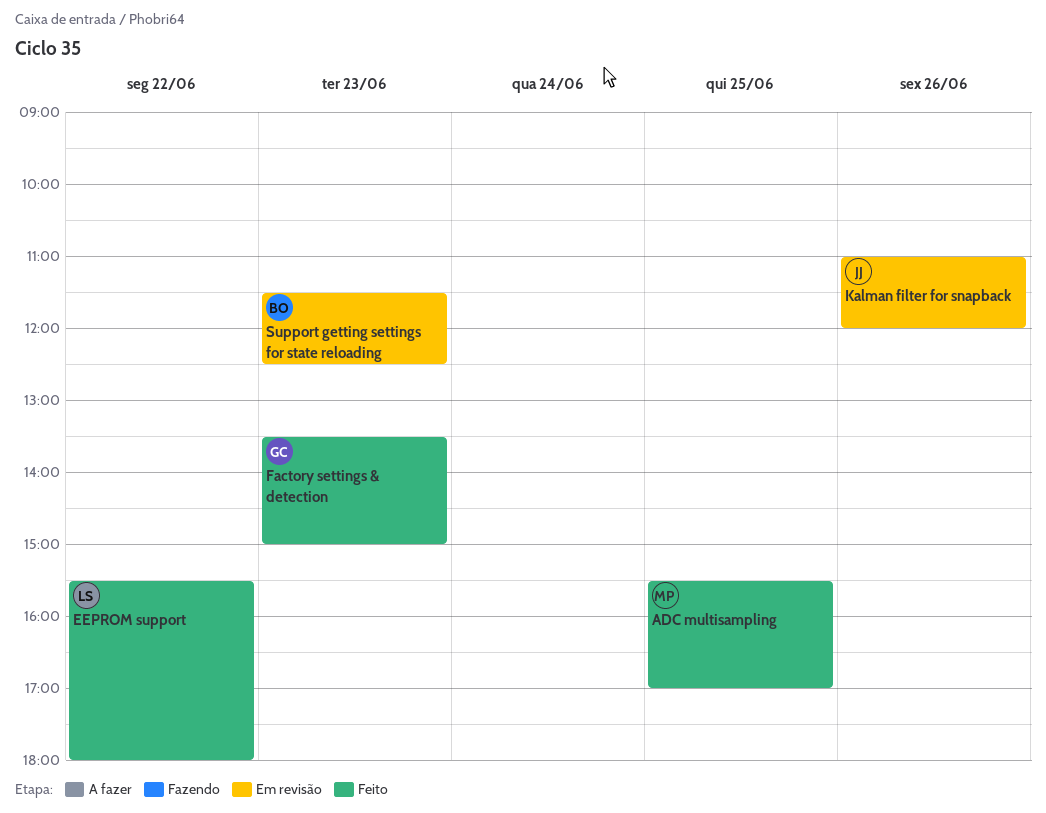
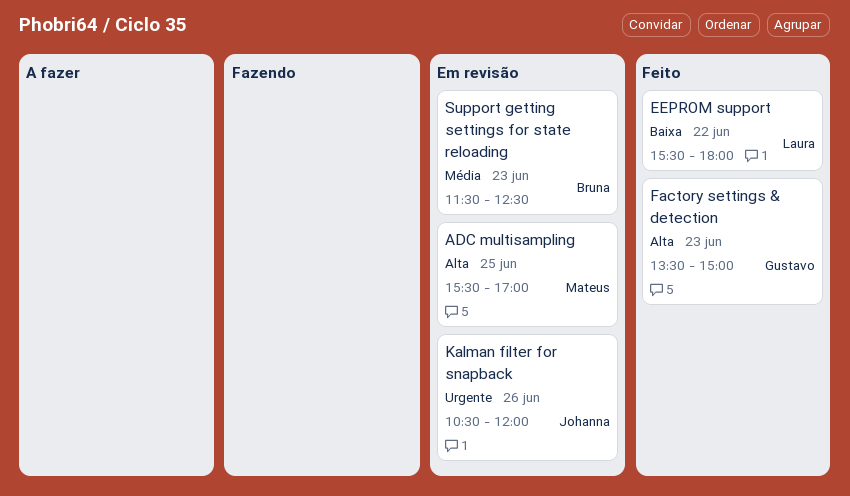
ADC multisampling, status: Feito -> Em revisão
Kalman filter for snapback, begins: 11:00 -> 10:30

